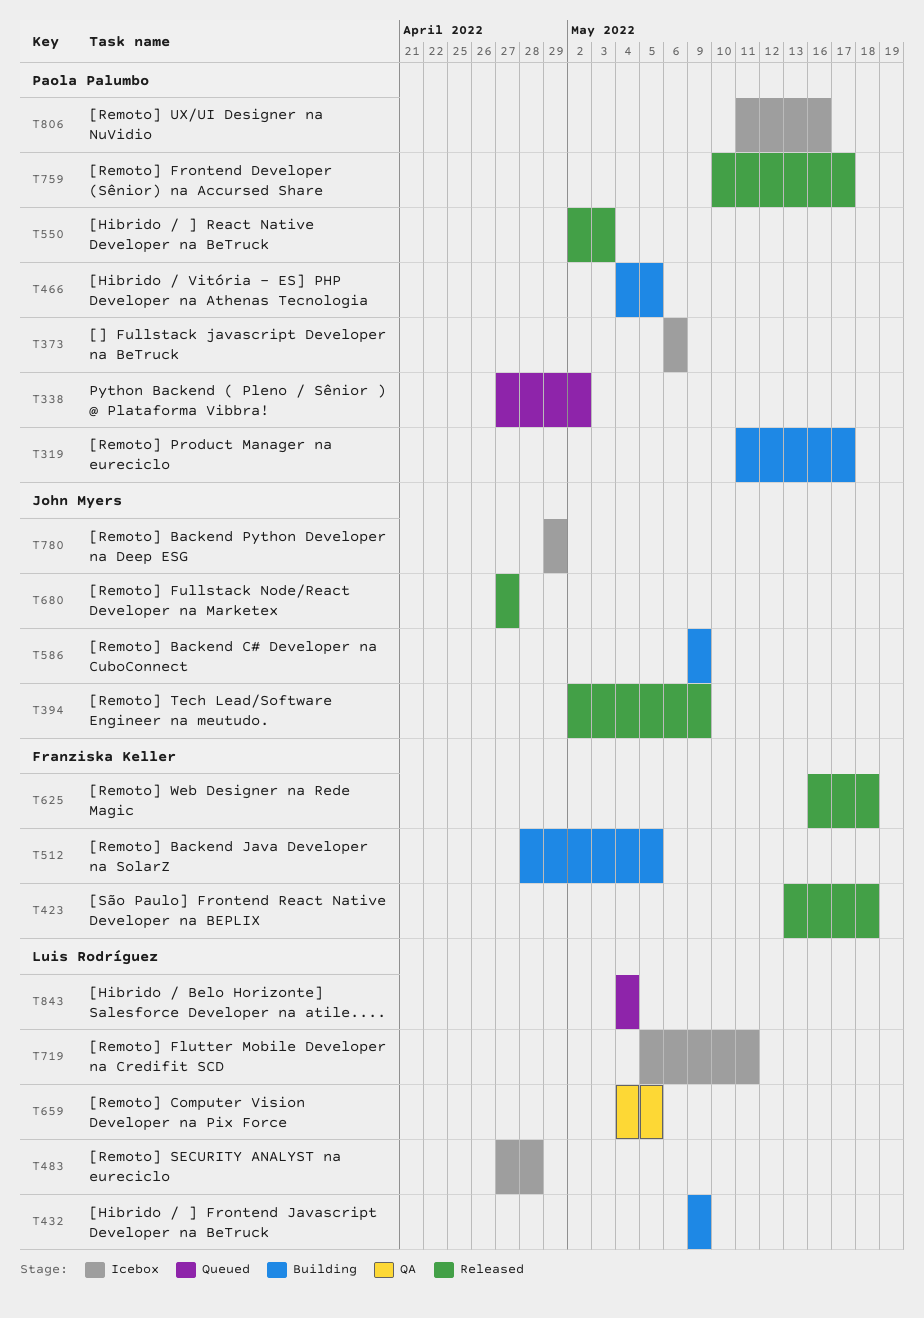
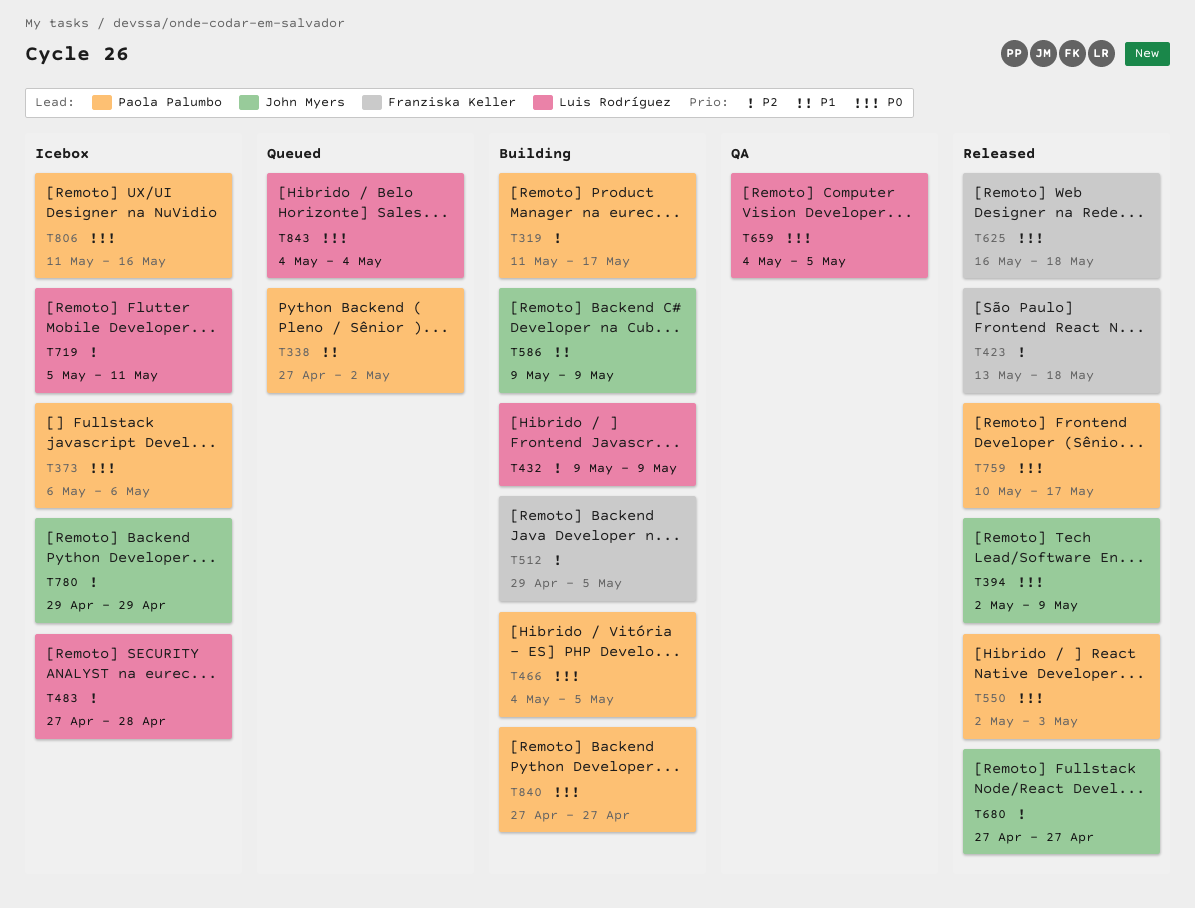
T512, start: Apr 28 -> Apr 29
T840: none -> present

